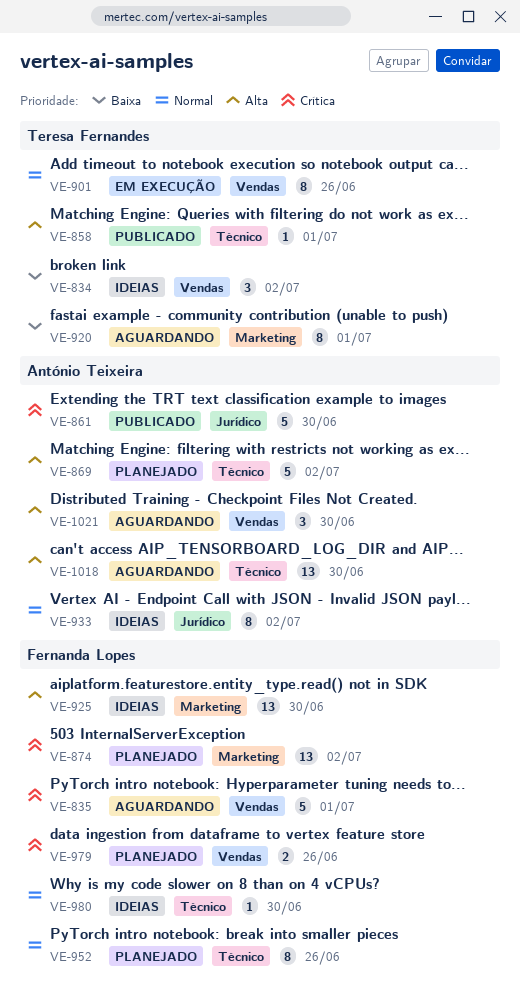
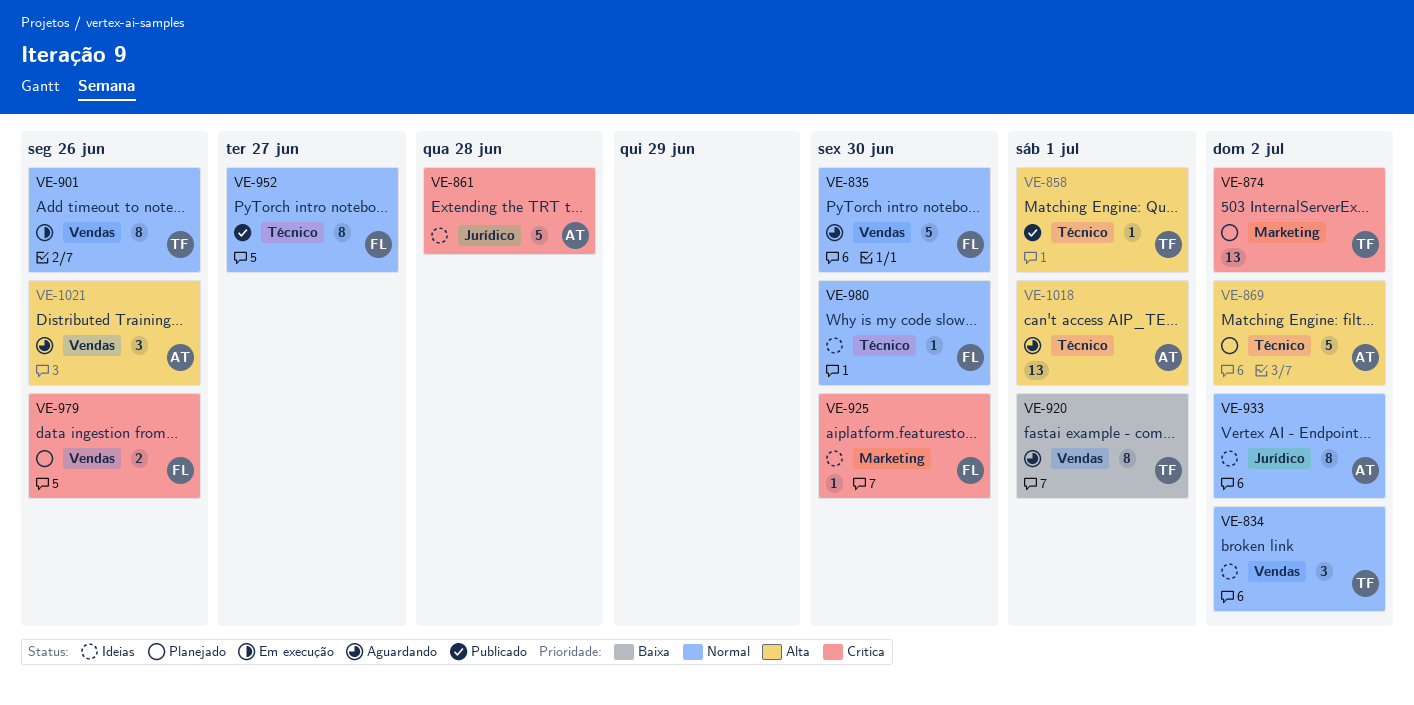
VE-834, priority: Baixa -> Normal
VE-835, priority: Crítica -> Normal
VE-835, due: Jul 1 -> Jun 30
VE-861, status: Publicado -> Ideias
VE-861, due: Jun 30 -> Jun 28
VE-874, owner: Fernanda Lopes -> Teresa Fernandes
VE-920, label: Marketing -> Vendas
VE-925, priority: Alta -> Crítica
VE-925, estimate: 13 -> 1
VE-952, status: Planejado -> Publicado
VE-952, due: Jun 26 -> Jun 27
VE-1018, due: Jun 30 -> Jul 1
VE-1021, due: Jun 30 -> Jun 26

